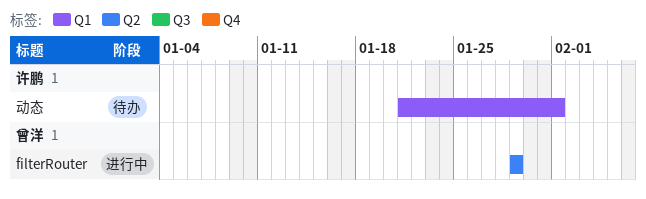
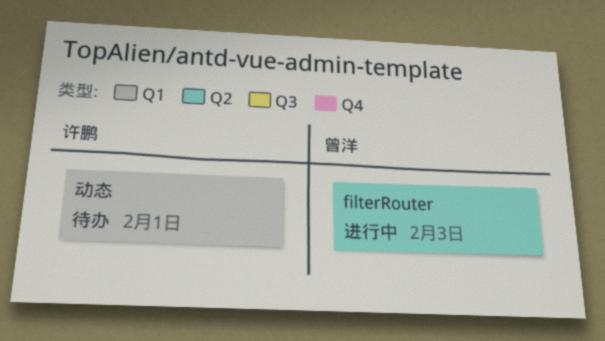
filterRouter, due: Jan 29 -> Feb 3

